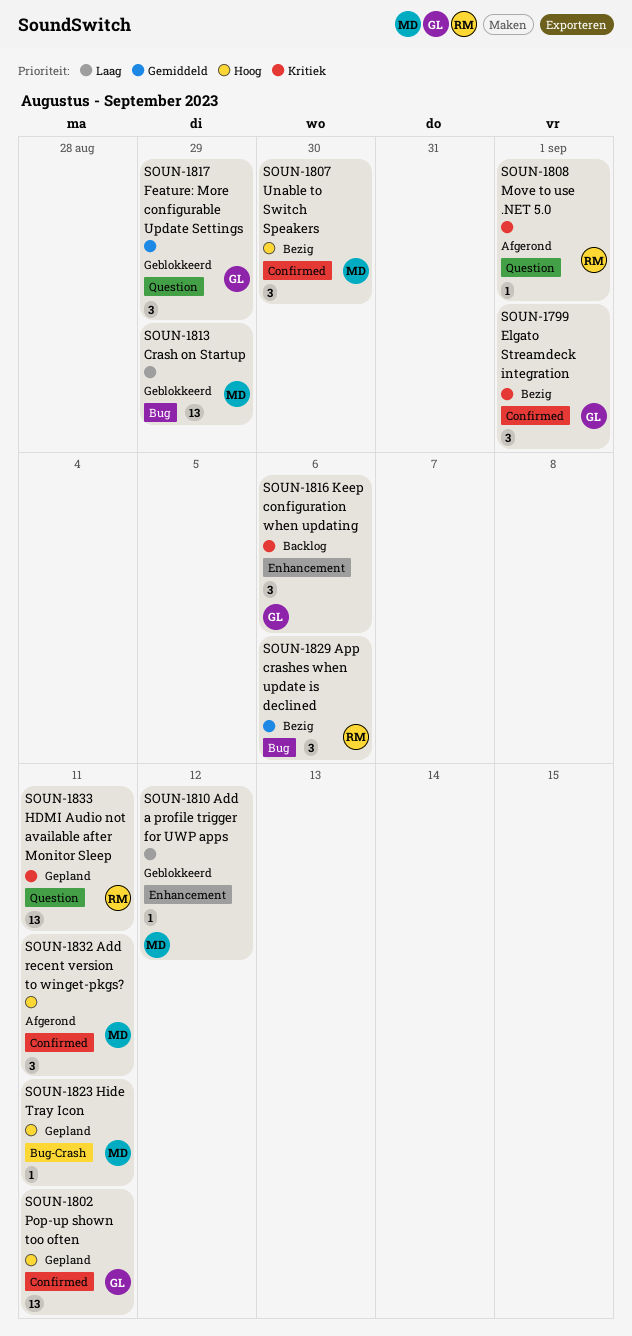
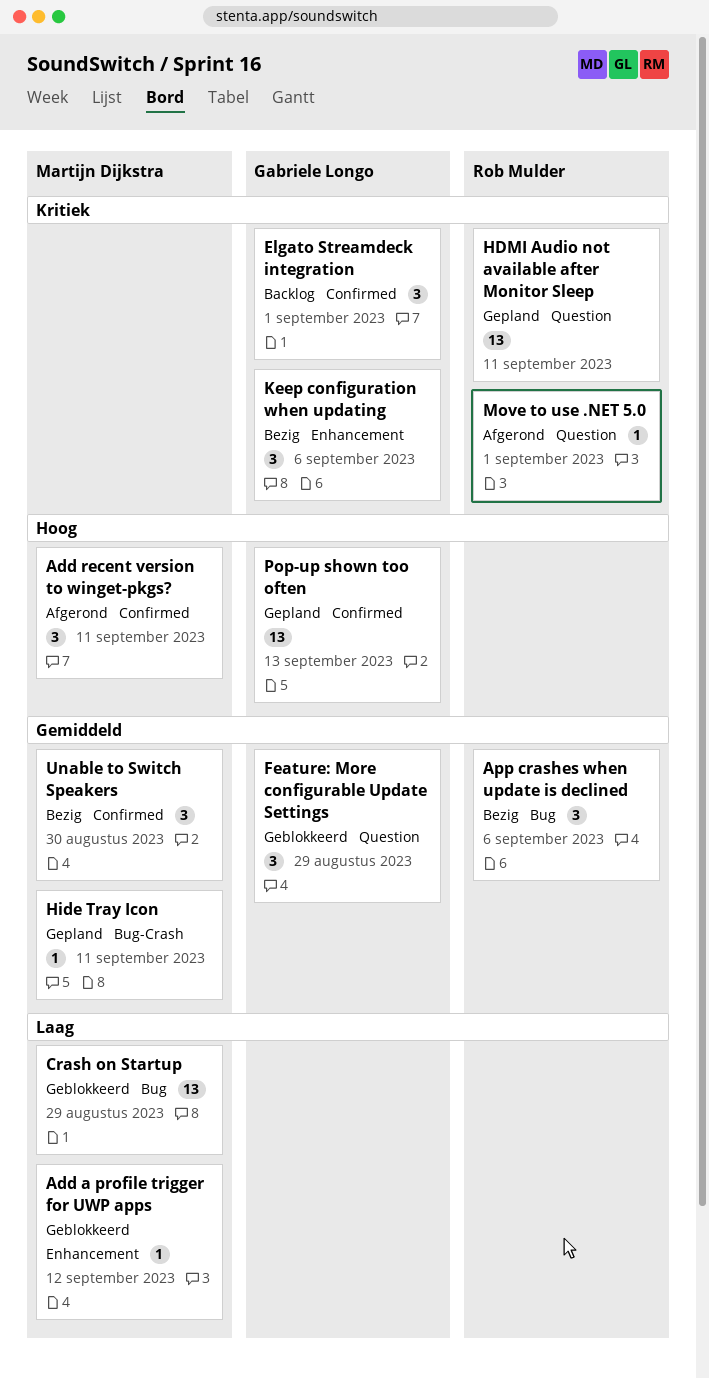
Elgato Streamdeck integration, status: Bezig -> Backlog
Hide Tray Icon, priority: Hoog -> Gemiddeld
Keep configuration when updating, status: Backlog -> Bezig
Pop-up shown too often, due: Sep 11 -> Sep 13
Unable to Switch Speakers, priority: Hoog -> Gemiddeld

